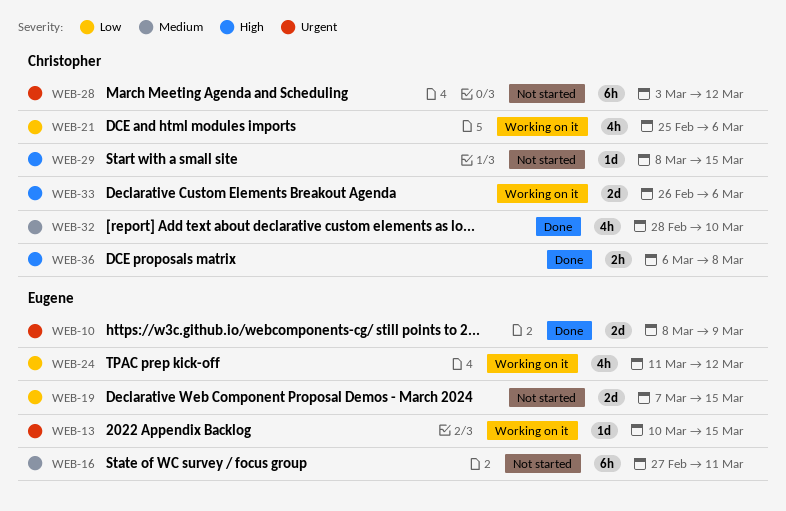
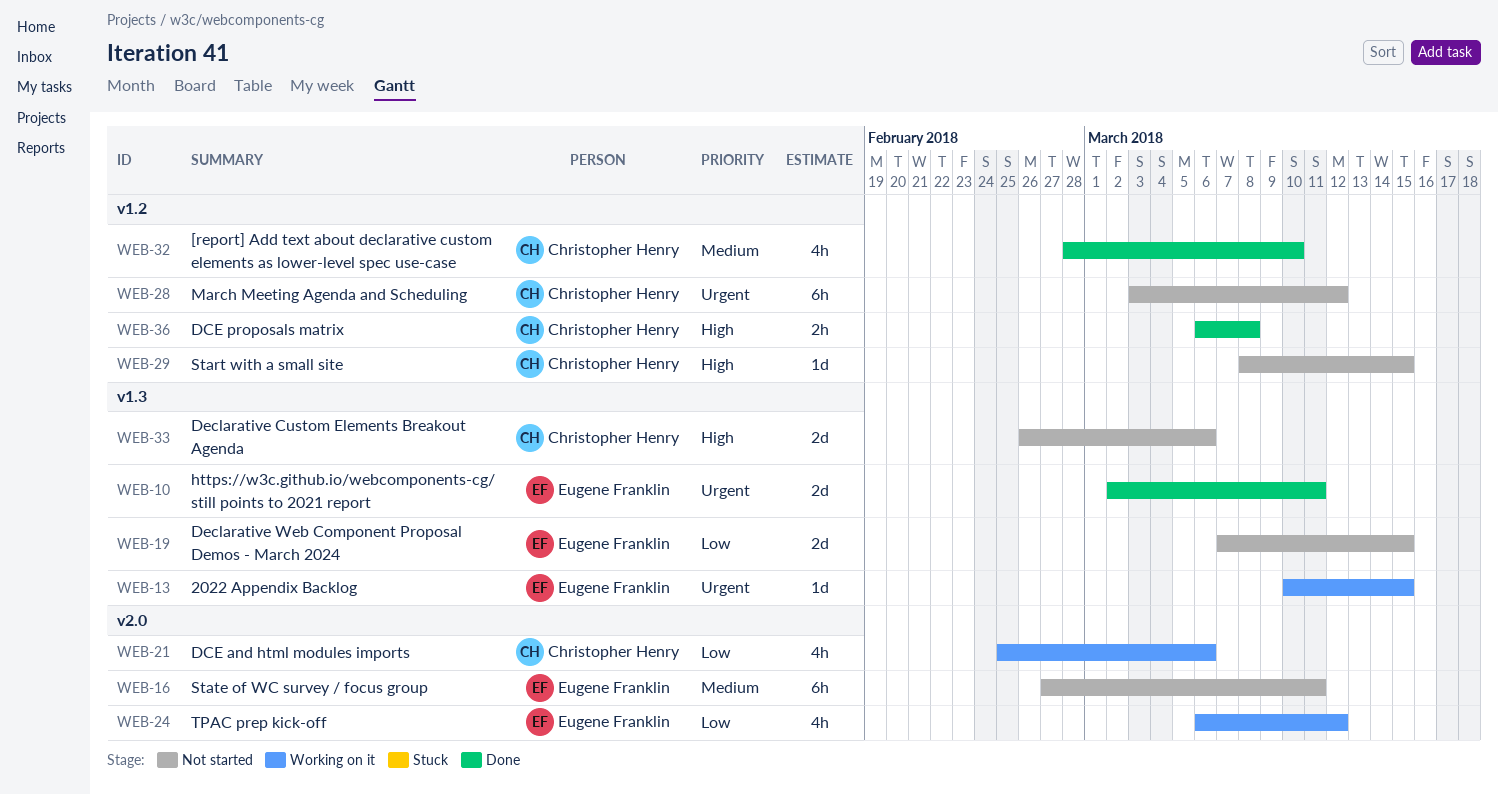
WEB-10, start: Mar 8 -> Mar 2
WEB-10, due: Mar 9 -> Mar 11
WEB-24, start: Mar 11 -> Mar 6
WEB-33, status: Working on it -> Not started

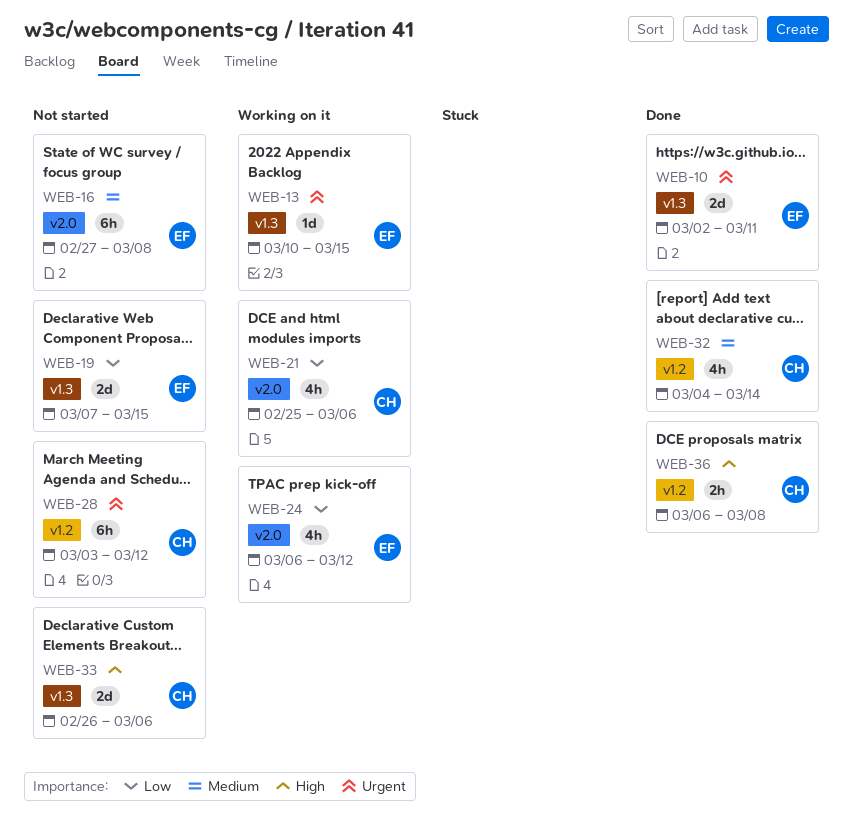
WEB-16, due: Mar 11 -> Mar 8
WEB-29: present -> none
WEB-32, start: Feb 28 -> Mar 4
WEB-32, due: Mar 10 -> Mar 14

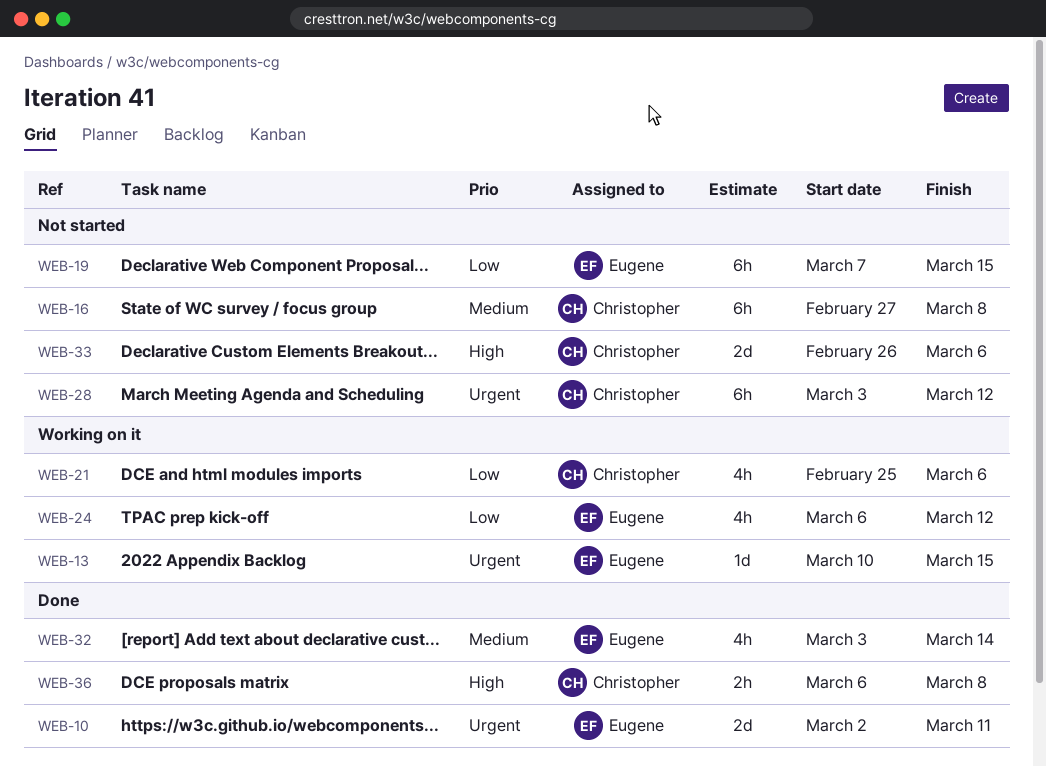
WEB-16, owner: Eugene -> Christopher
WEB-19, estimate: 2d -> 6h
WEB-32, owner: Christopher -> Eugene
WEB-32, start: Mar 4 -> Mar 3

